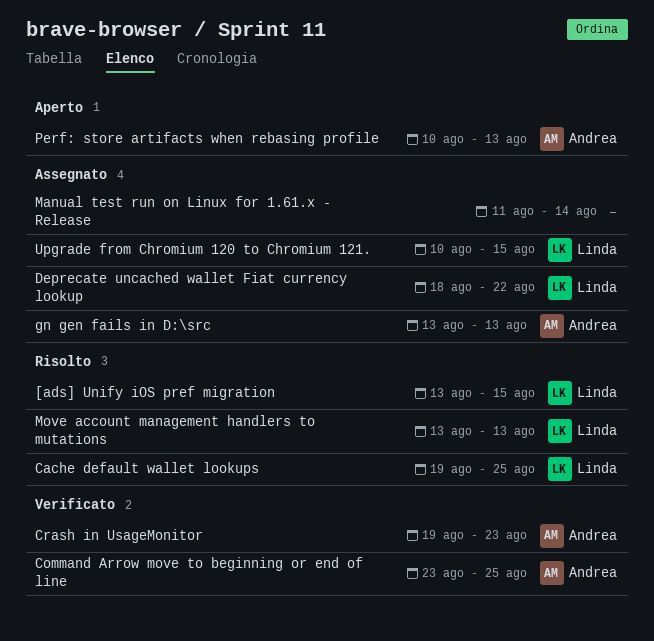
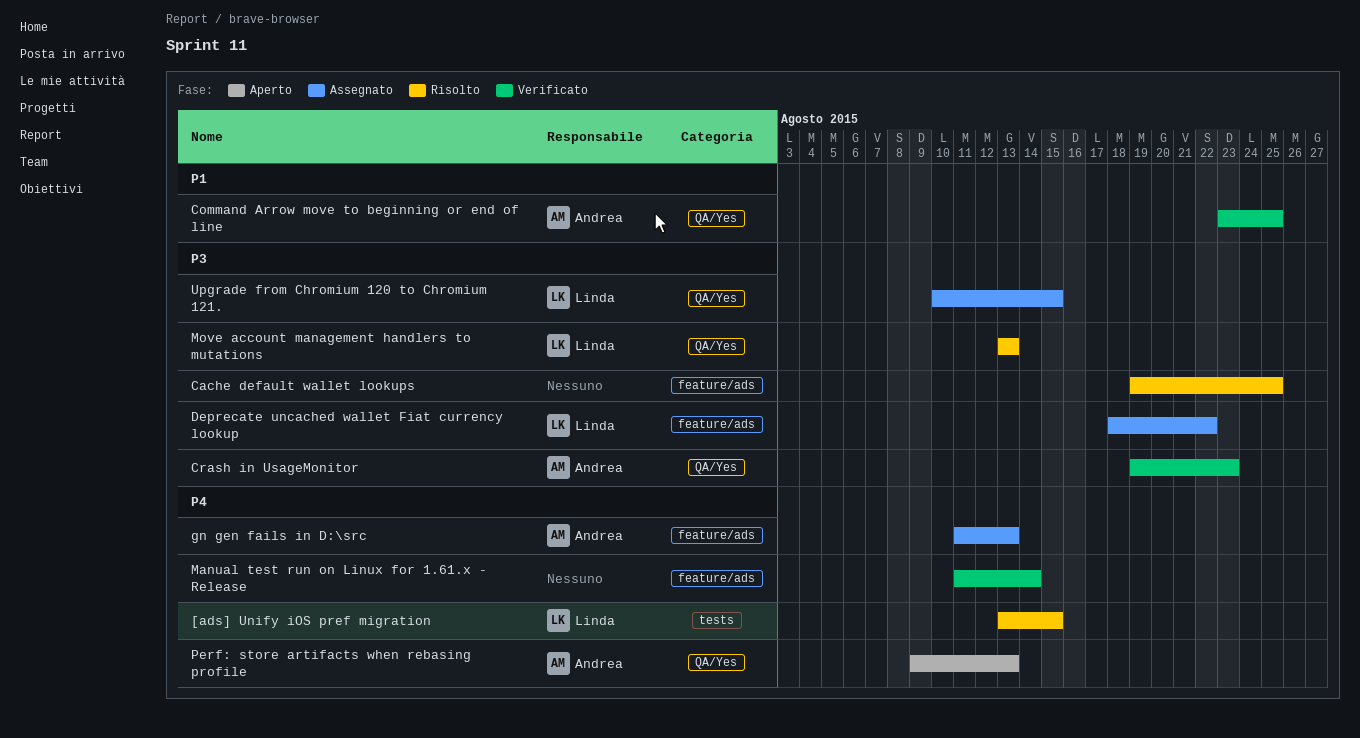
Cache default wallet lookups, owner: Linda -> none
gn gen fails in D:\src, start: Aug 13 -> Aug 11
Manual test run on Linux for 1.61.x - Release, status: Assegnato -> Verificato
Perf: store artifacts when rebasing profile, start: Aug 10 -> Aug 9

